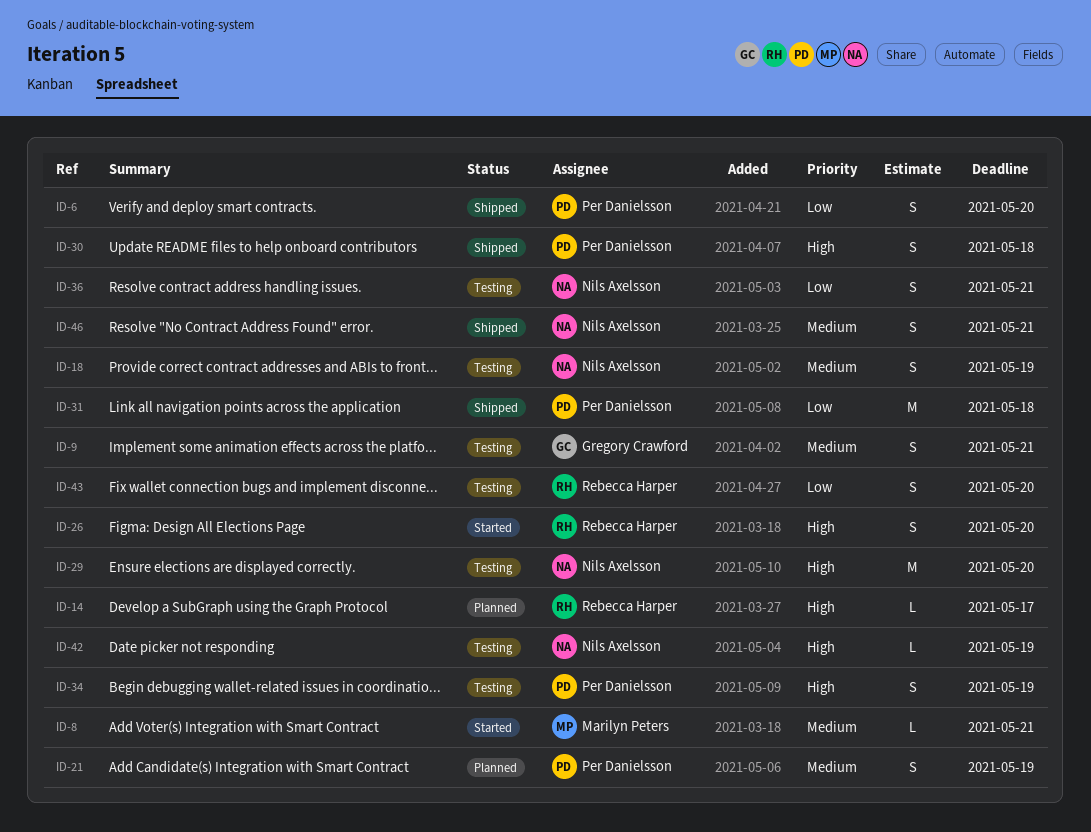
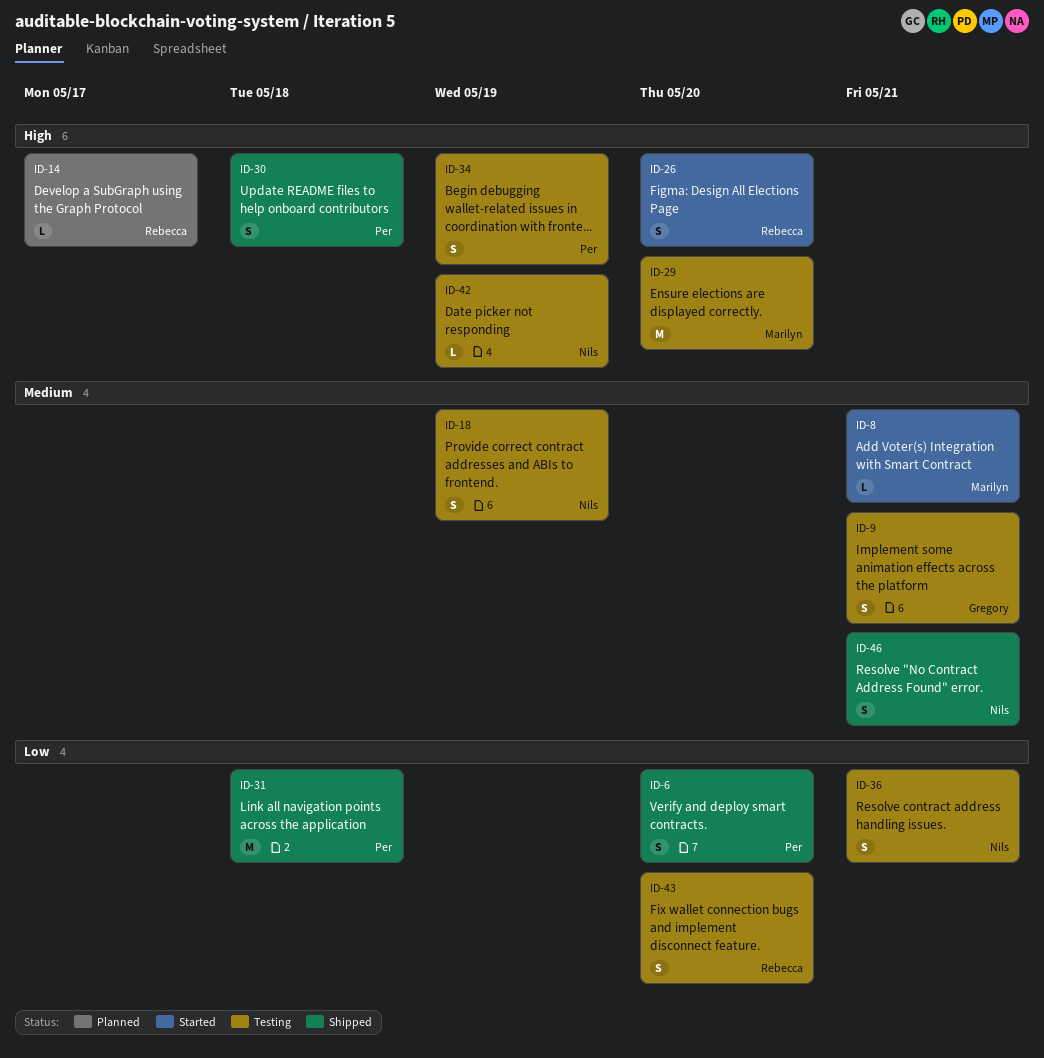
ID-21: present -> none
ID-29, owner: Nils Axelsson -> Marilyn Peters

